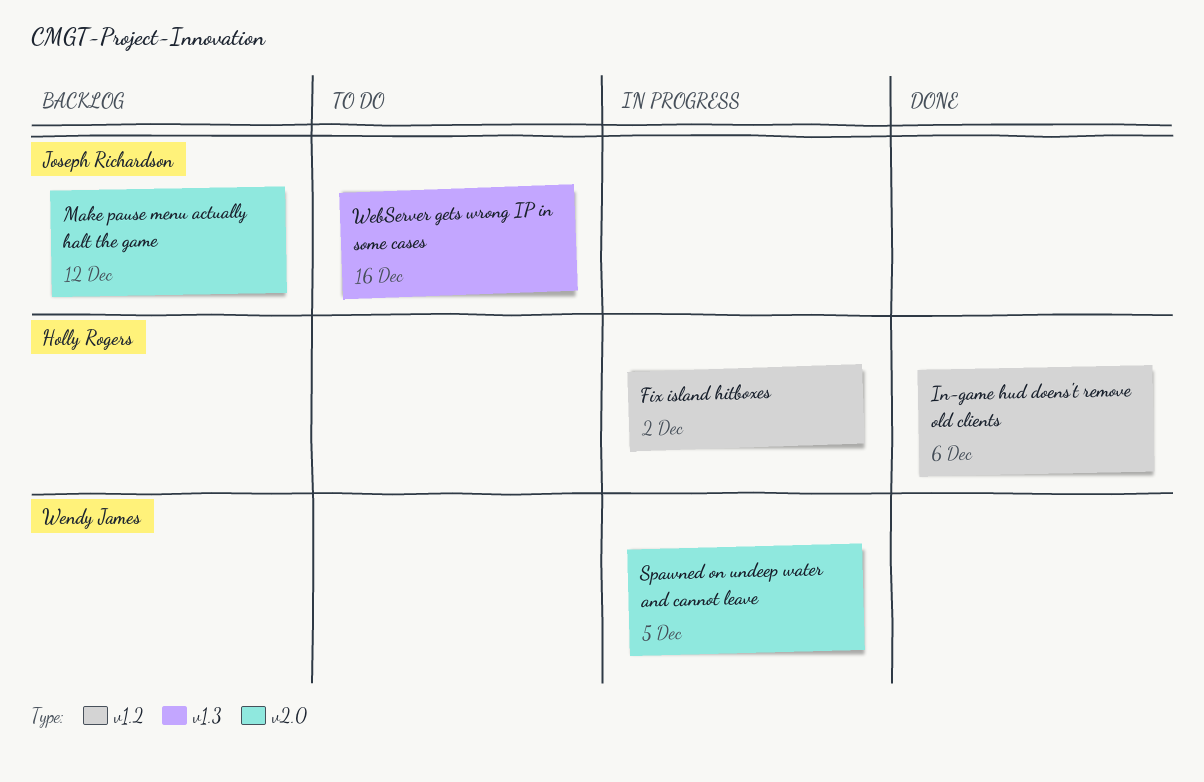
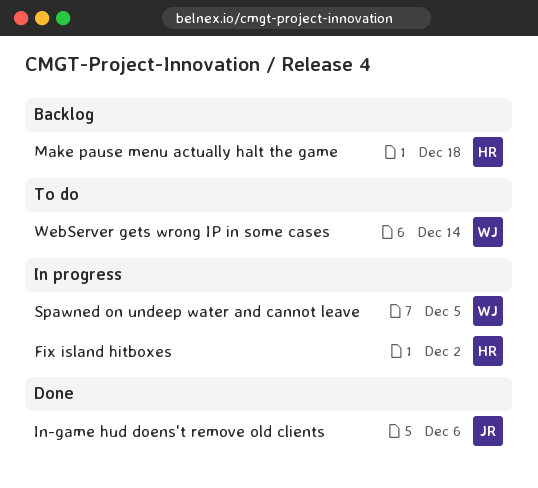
In-game hud doens't remove old clients, owner: Holly Rogers -> Joseph Richardson
Make pause menu actually halt the game, owner: Joseph Richardson -> Holly Rogers
Make pause menu actually halt the game, due: Dec 12 -> Dec 18
WebServer gets wrong IP in some cases, owner: Joseph Richardson -> Wendy James
WebServer gets wrong IP in some cases, due: Dec 16 -> Dec 14

